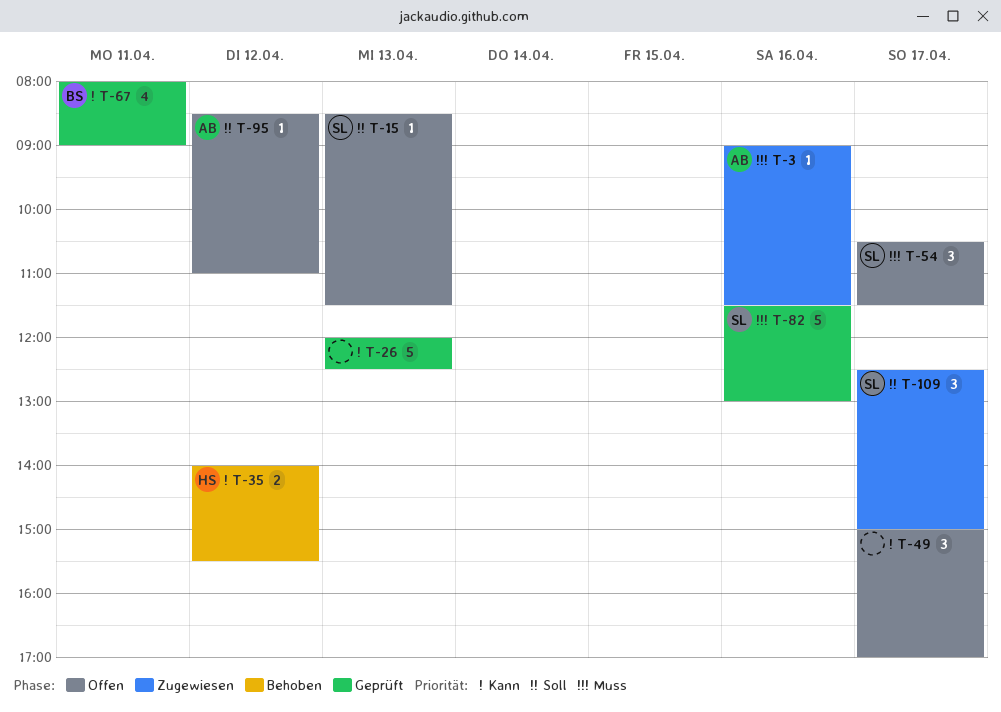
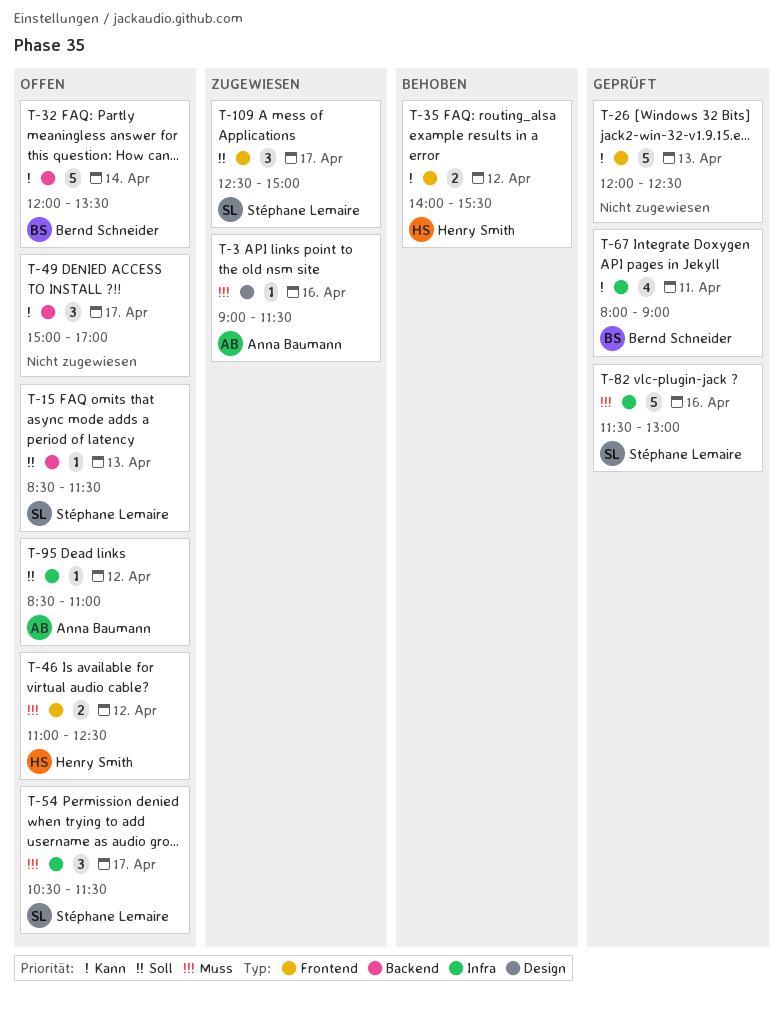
T-32: none -> present
T-46: none -> present

